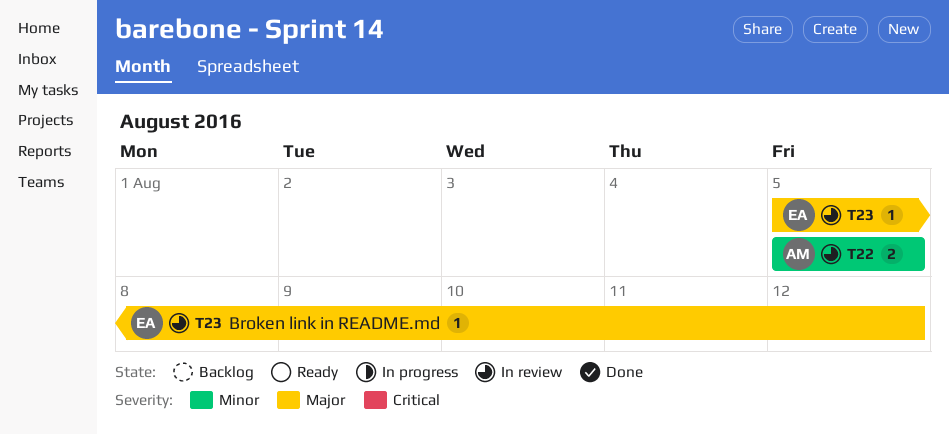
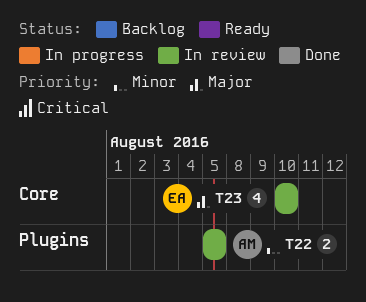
T23, estimate: 1 -> 4
T23, start: Aug 5 -> Aug 10
T23, due: Aug 12 -> Aug 10

